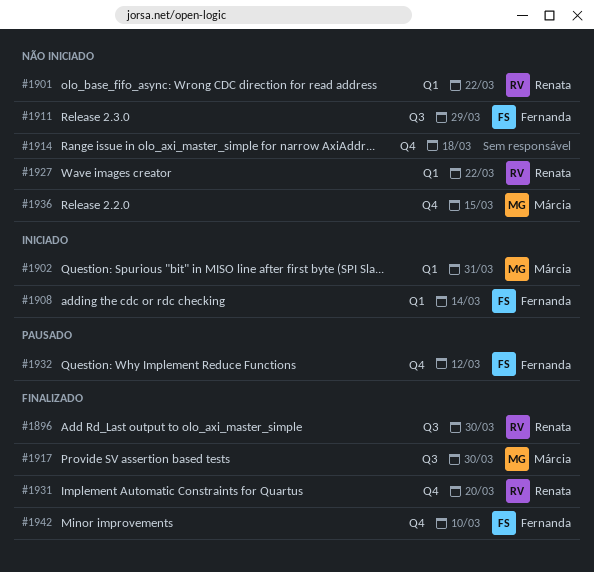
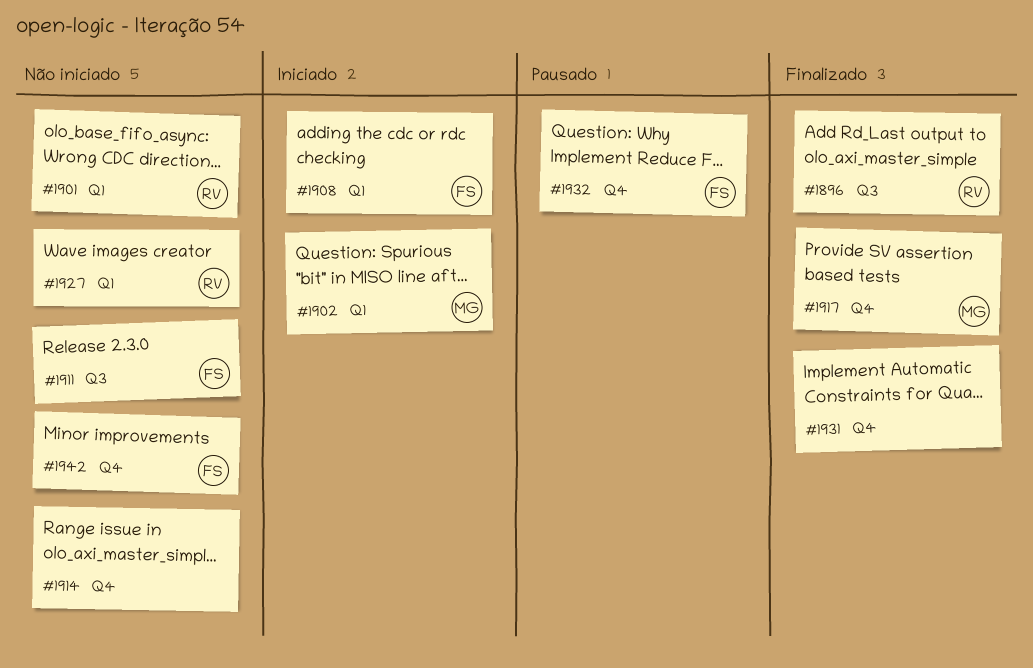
#1917, label: Q3 -> Q4
#1931, owner: Renata -> none
#1936: present -> none
#1942, status: Finalizado -> Não iniciado

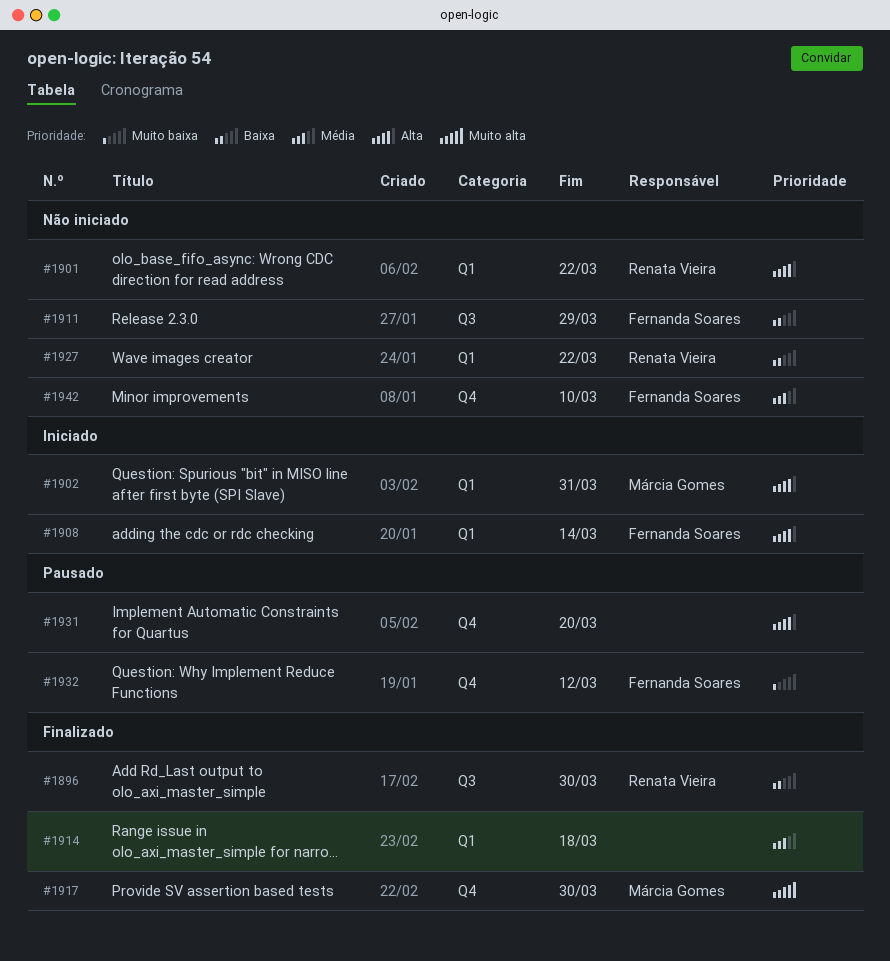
#1914, status: Não iniciado -> Finalizado
#1914, label: Q4 -> Q1
#1931, status: Finalizado -> Pausado

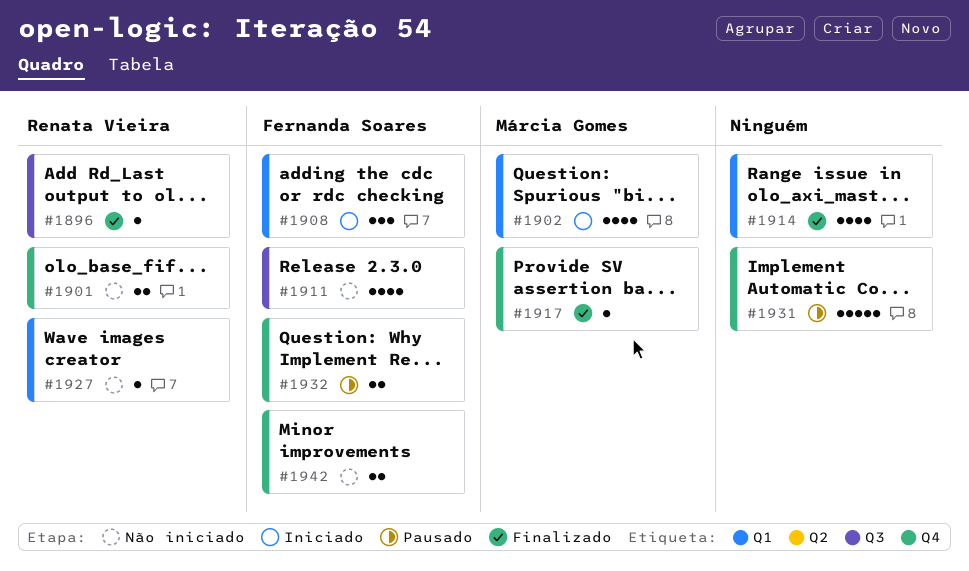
#1901, label: Q1 -> Q4

